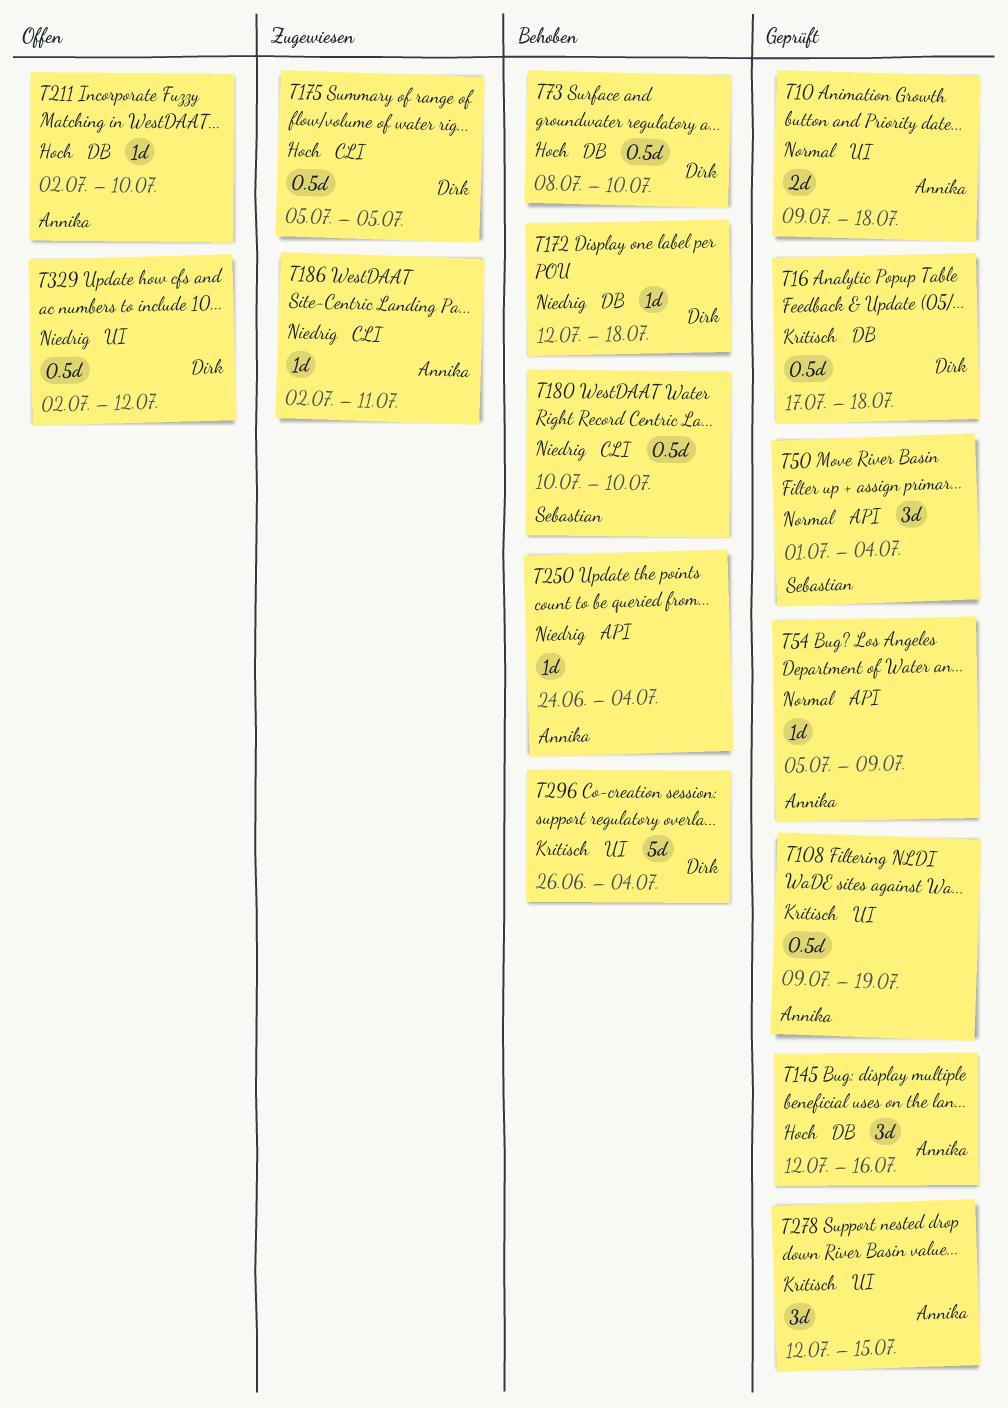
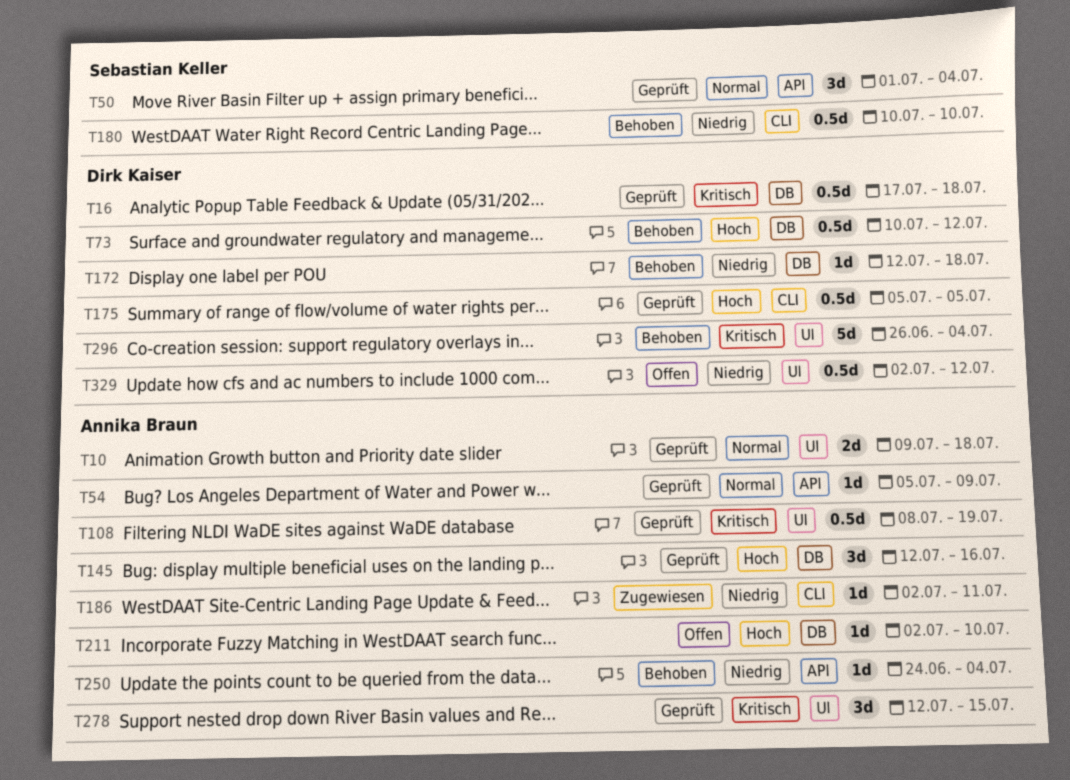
T73, start: Jul 8 -> Jul 10
T73, due: Jul 10 -> Jul 12
T108, start: Jul 9 -> Jul 8
T175, status: Zugewiesen -> Geprüft

